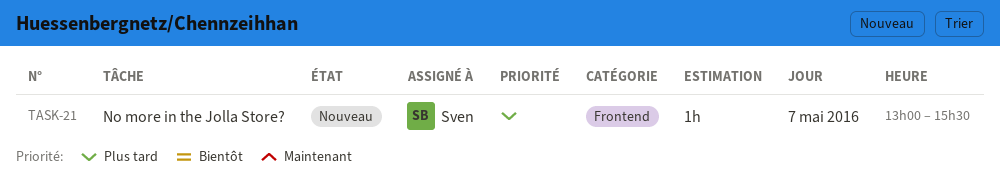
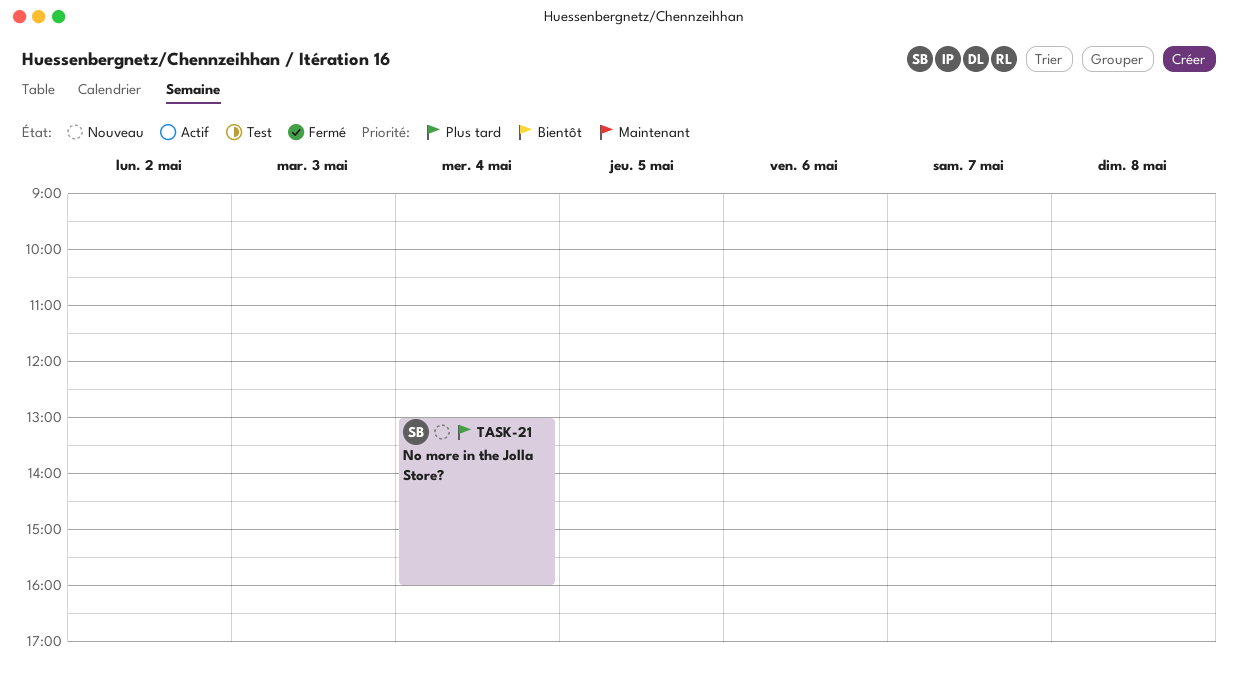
TASK-21, day: May 7 -> May 4
TASK-21, ends: 15:30 -> 16:00

